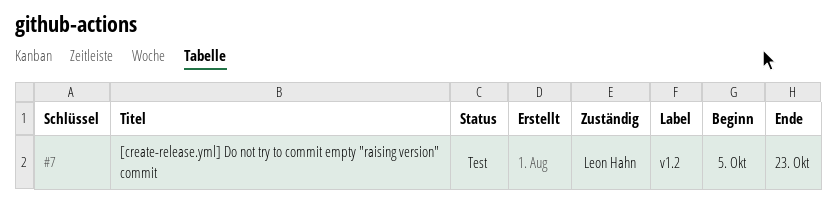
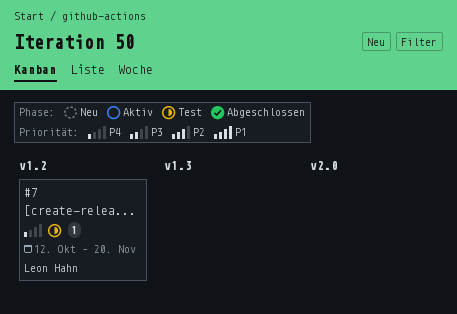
#7, start: Oct 5 -> Oct 12
#7, due: Oct 23 -> Nov 20

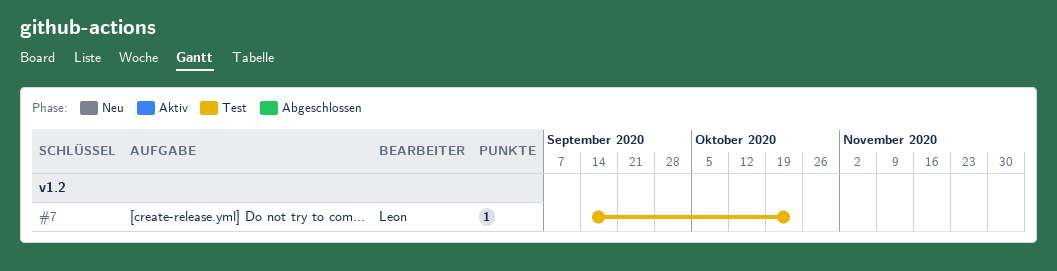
#7, start: Oct 12 -> Sep 14
#7, due: Nov 20 -> Oct 23

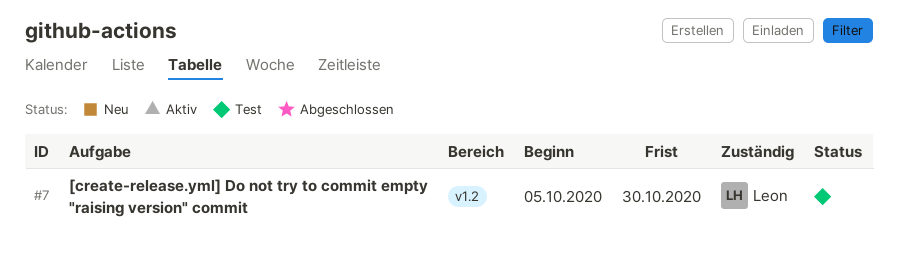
#7, start: Sep 14 -> Oct 5
#7, due: Oct 23 -> Oct 30

